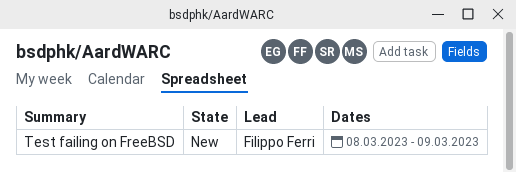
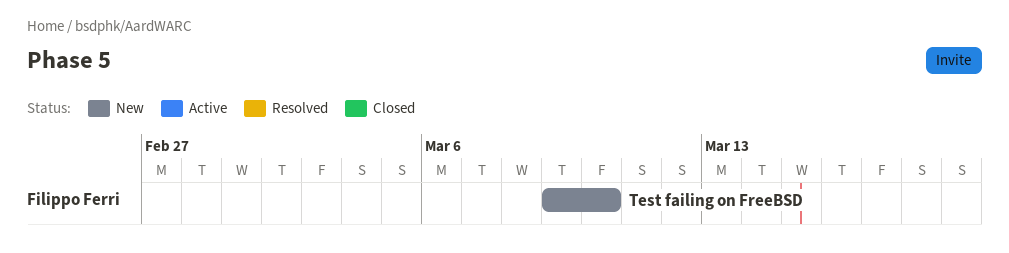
Test failing on FreeBSD, start: Mar 8 -> Mar 9
Test failing on FreeBSD, due: Mar 9 -> Mar 10

